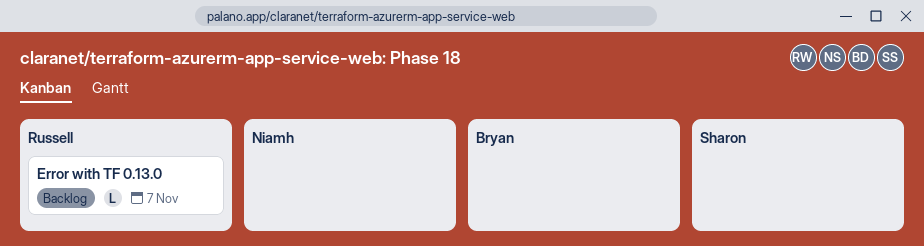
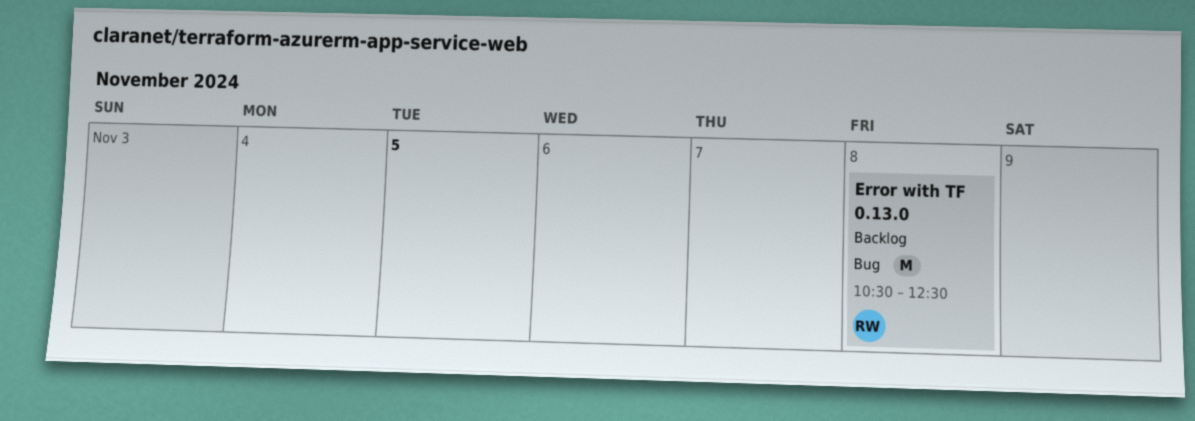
Error with TF 0.13.0, estimate: L -> M
Error with TF 0.13.0, day: Nov 7 -> Nov 8

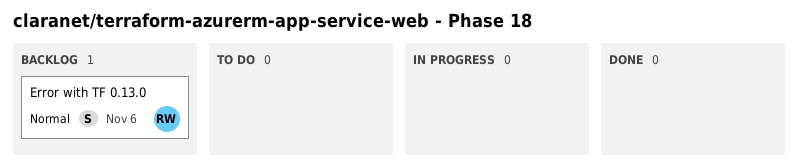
Error with TF 0.13.0, estimate: M -> S
Error with TF 0.13.0, day: Nov 8 -> Nov 6

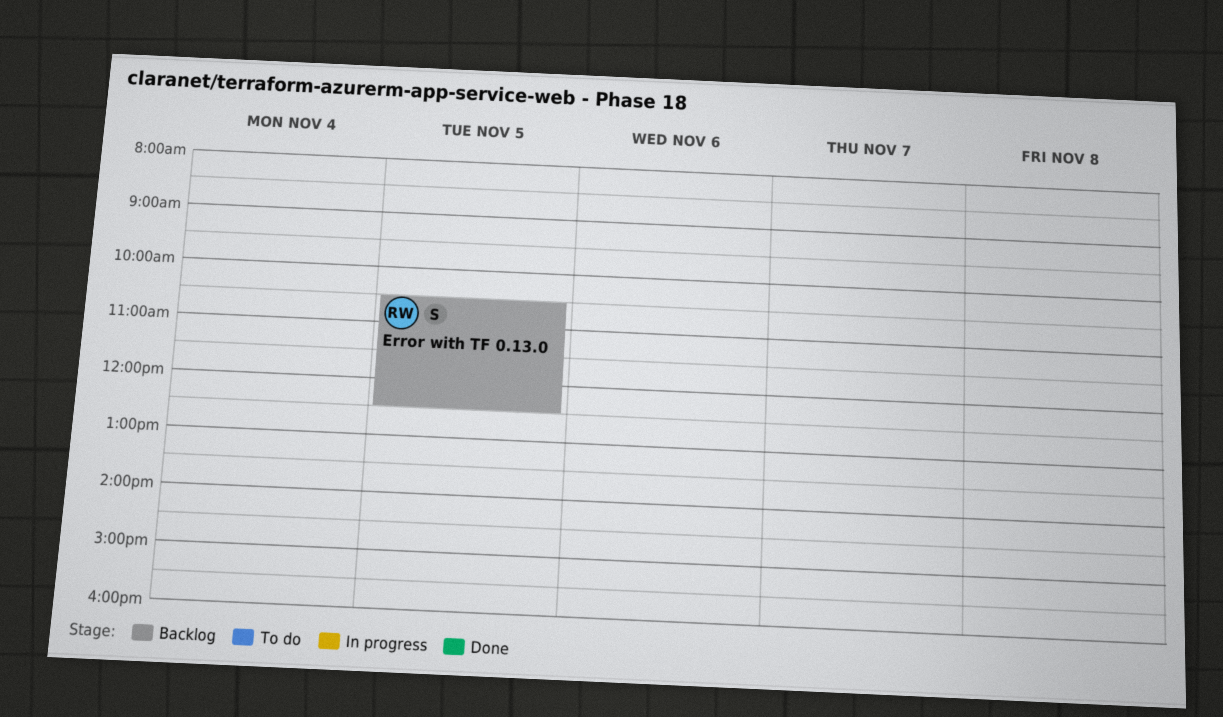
Error with TF 0.13.0, day: Nov 6 -> Nov 5

